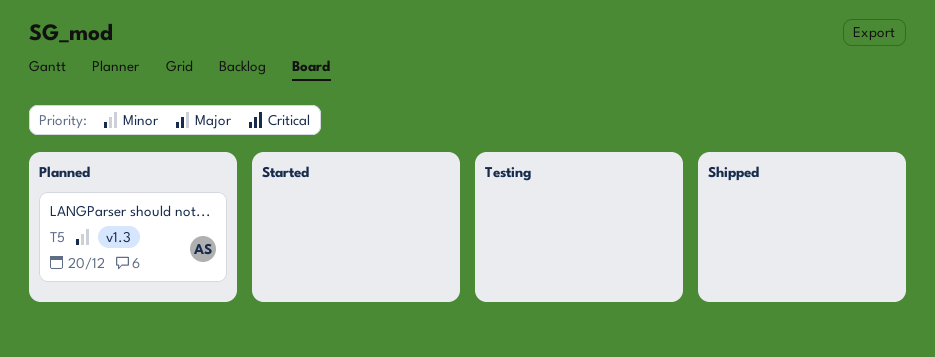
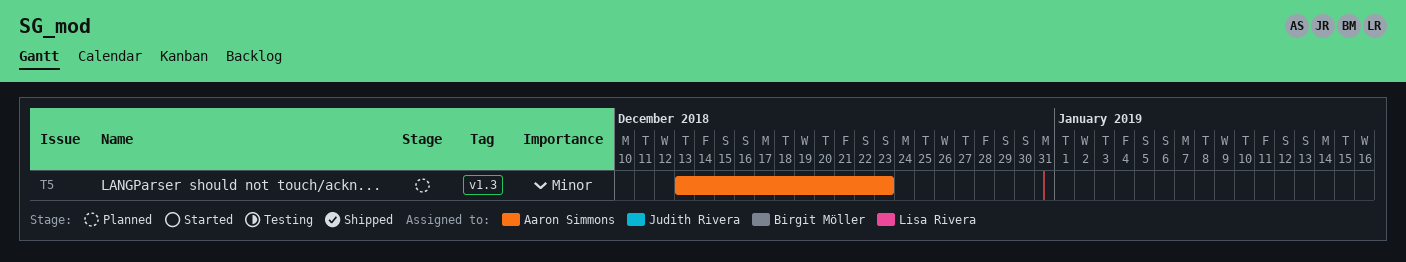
T5, due: Dec 20 -> Dec 23

